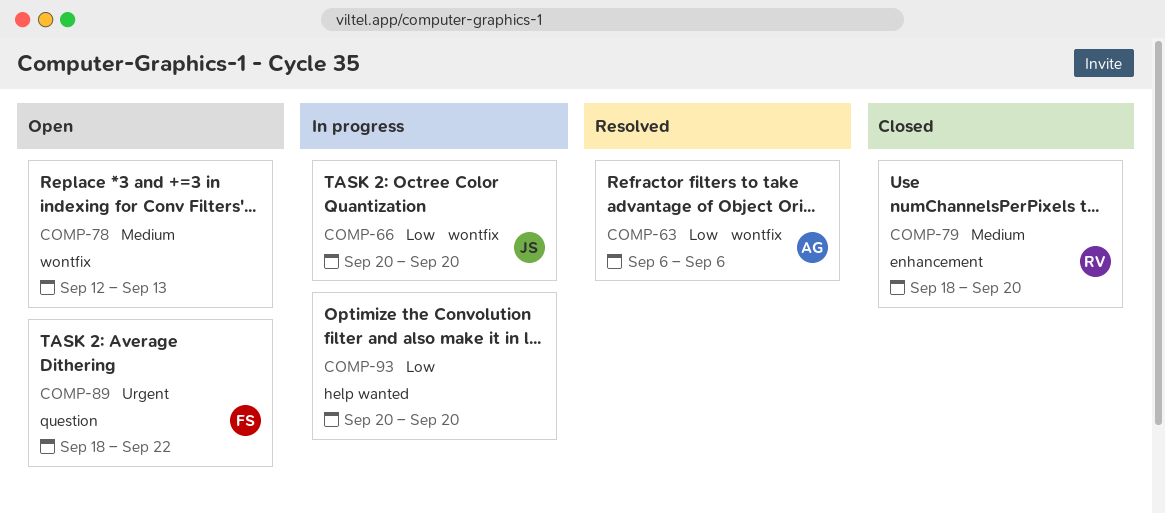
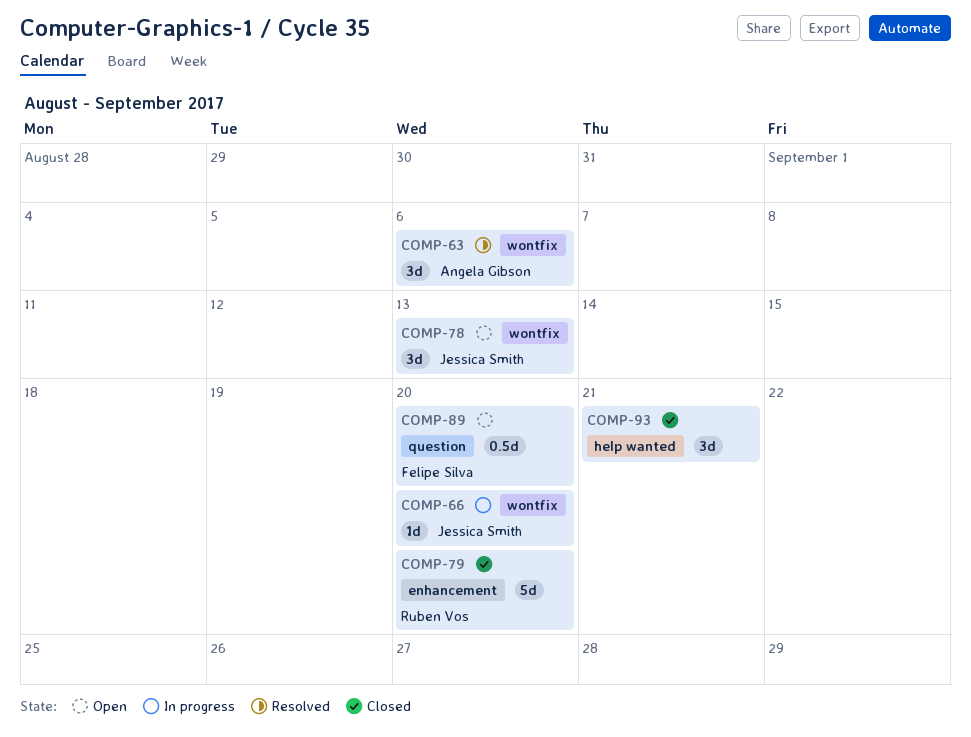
COMP-78, owner: none -> Jessica Smith
COMP-89, due: Sep 22 -> Sep 20
COMP-93, status: In progress -> Closed
COMP-93, due: Sep 20 -> Sep 21

